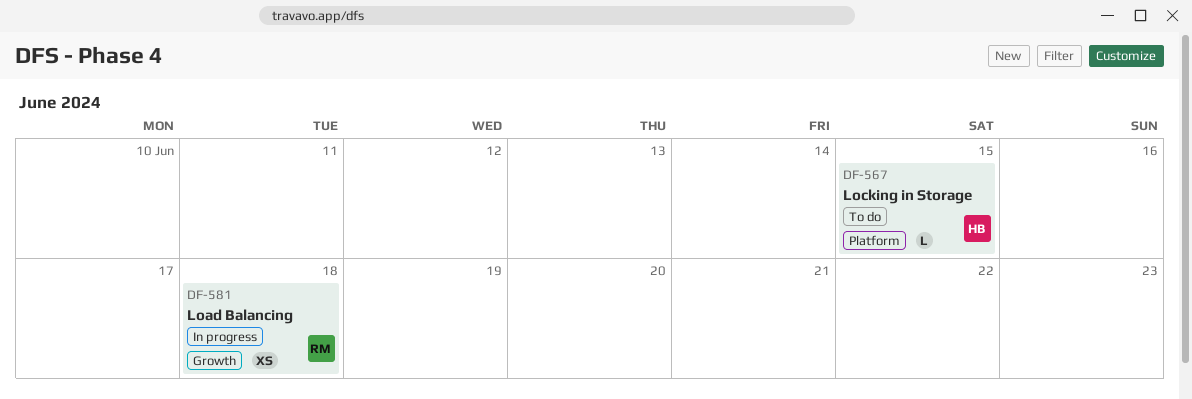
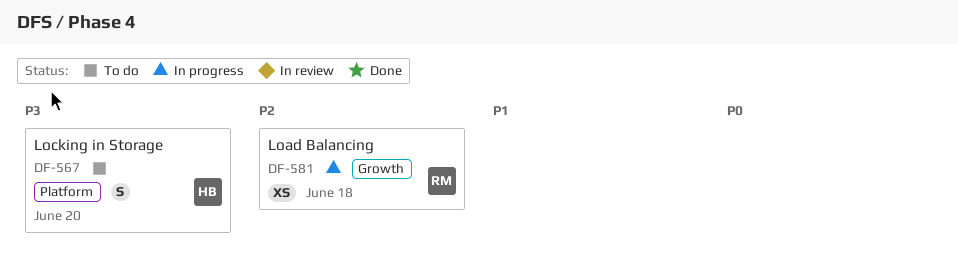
DF-567, estimate: L -> S
DF-567, due: Jun 15 -> Jun 20

